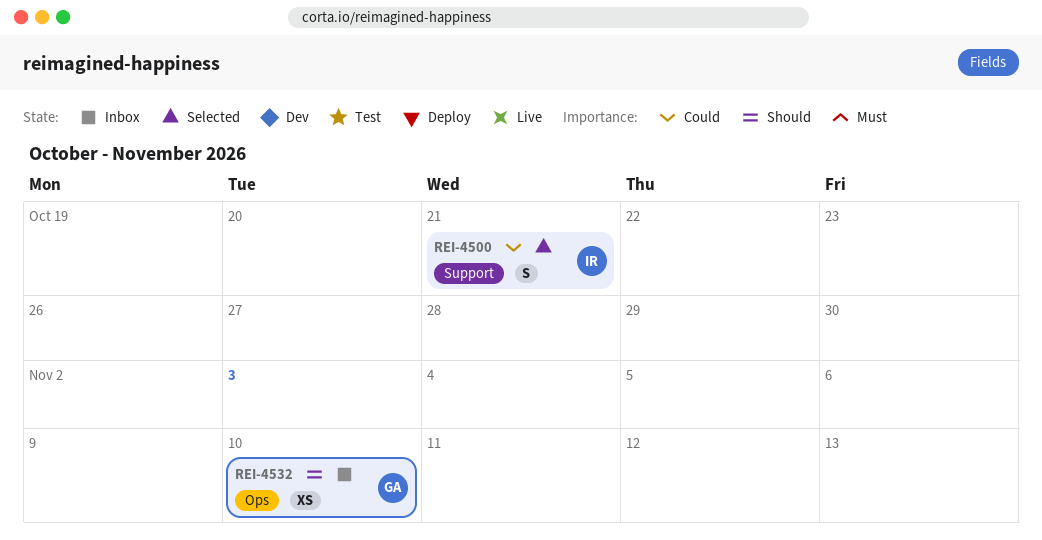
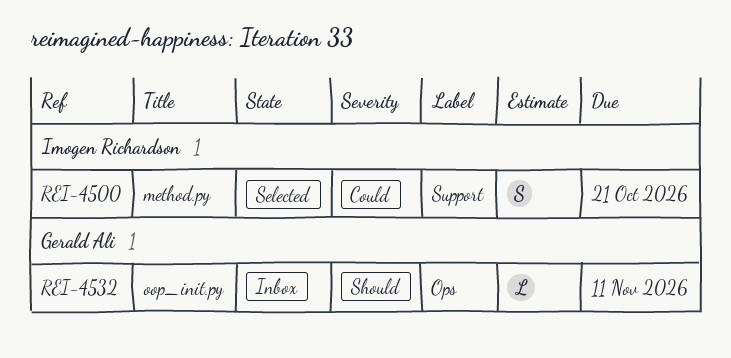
REI-4532, estimate: XS -> L
REI-4532, due: Nov 10 -> Nov 11

